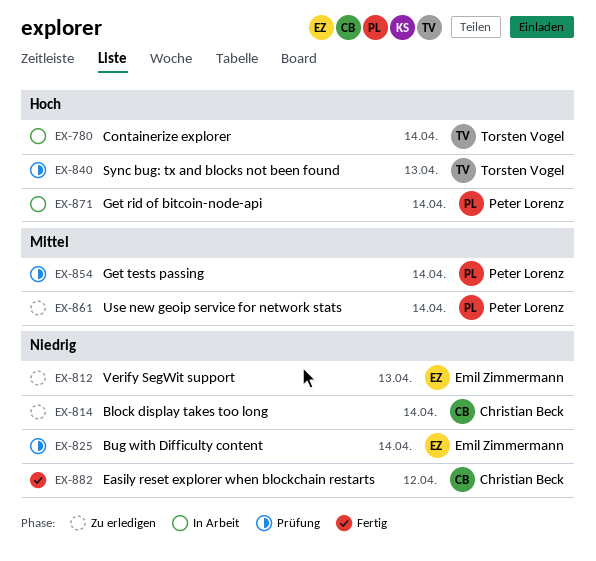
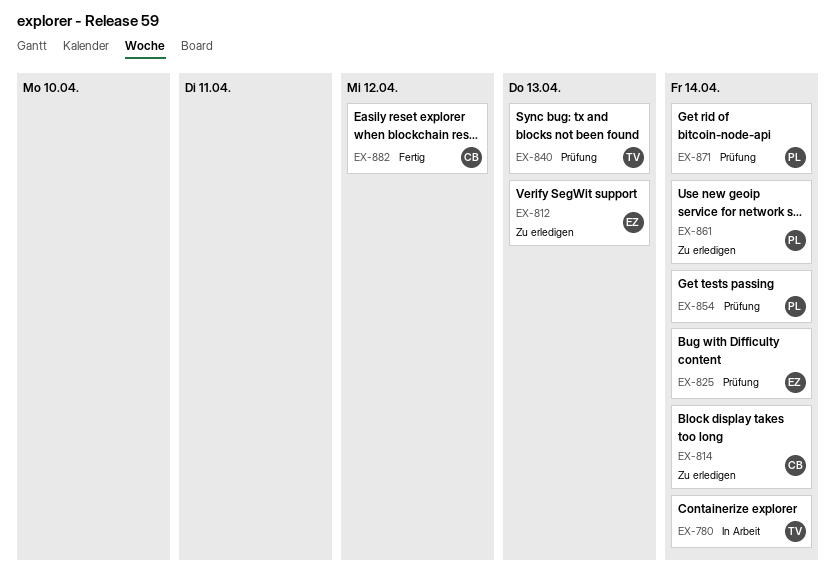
EX-871, status: In Arbeit -> Prüfung

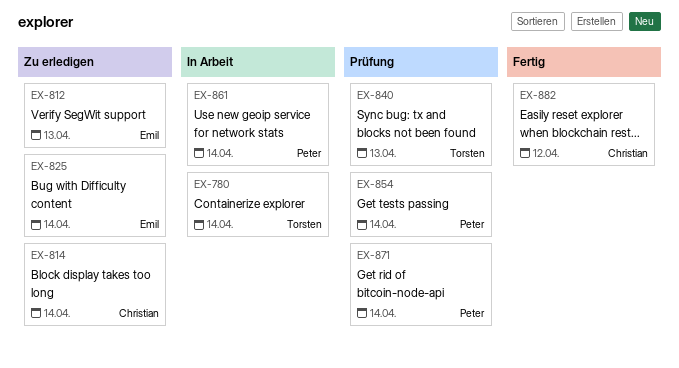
EX-825, status: Prüfung -> Zu erledigen
EX-861, status: Zu erledigen -> In Arbeit

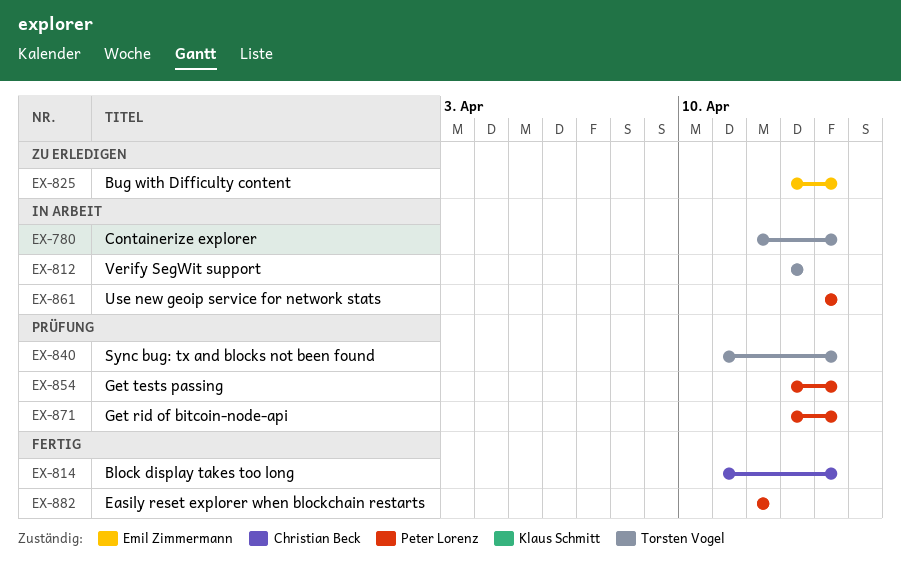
EX-812, status: Zu erledigen -> In Arbeit
EX-812, owner: Emil Zimmermann -> Torsten Vogel
EX-814, status: Zu erledigen -> Fertig
EX-840, due: Apr 13 -> Apr 14
EX-882, owner: Christian Beck -> Peter Lorenz

